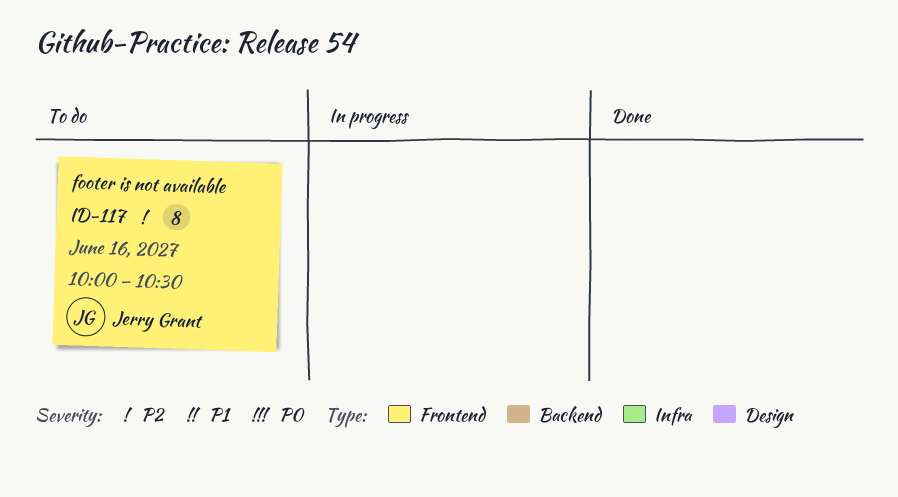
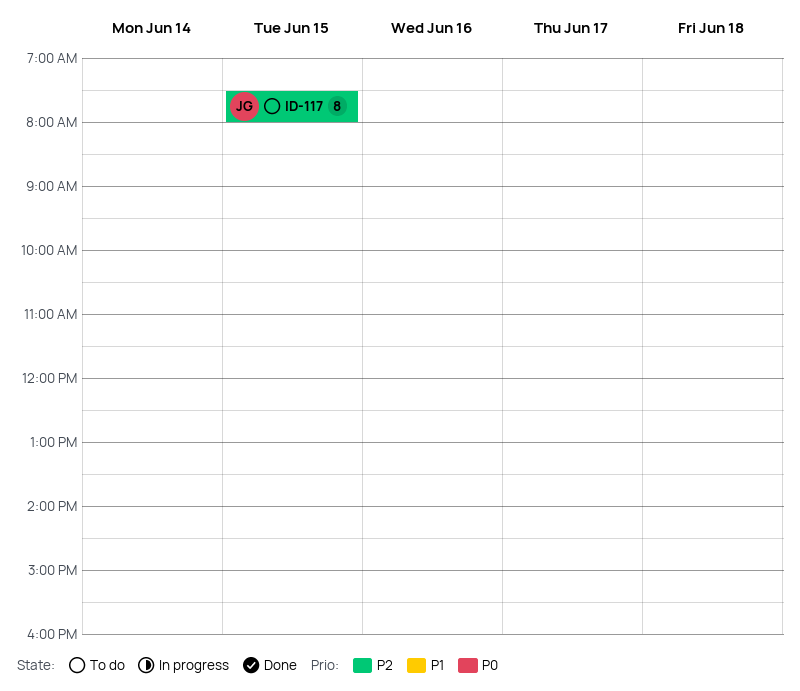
ID-117, day: Jun 16 -> Jun 15
ID-117, begins: 10:00 -> 07:30
ID-117, ends: 10:30 -> 08:00

